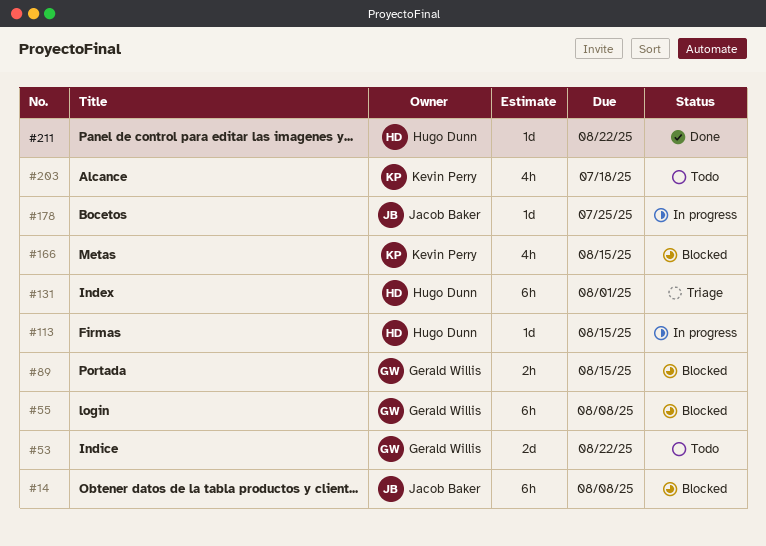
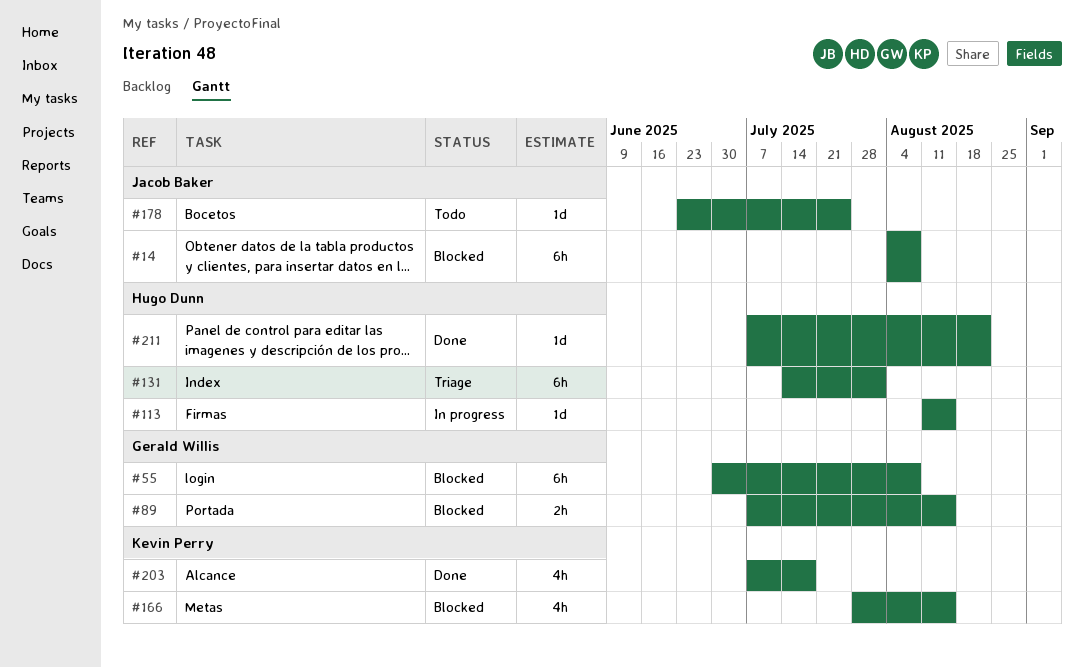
#53: present -> none
#178, status: In progress -> Todo
#203, status: Todo -> Done

